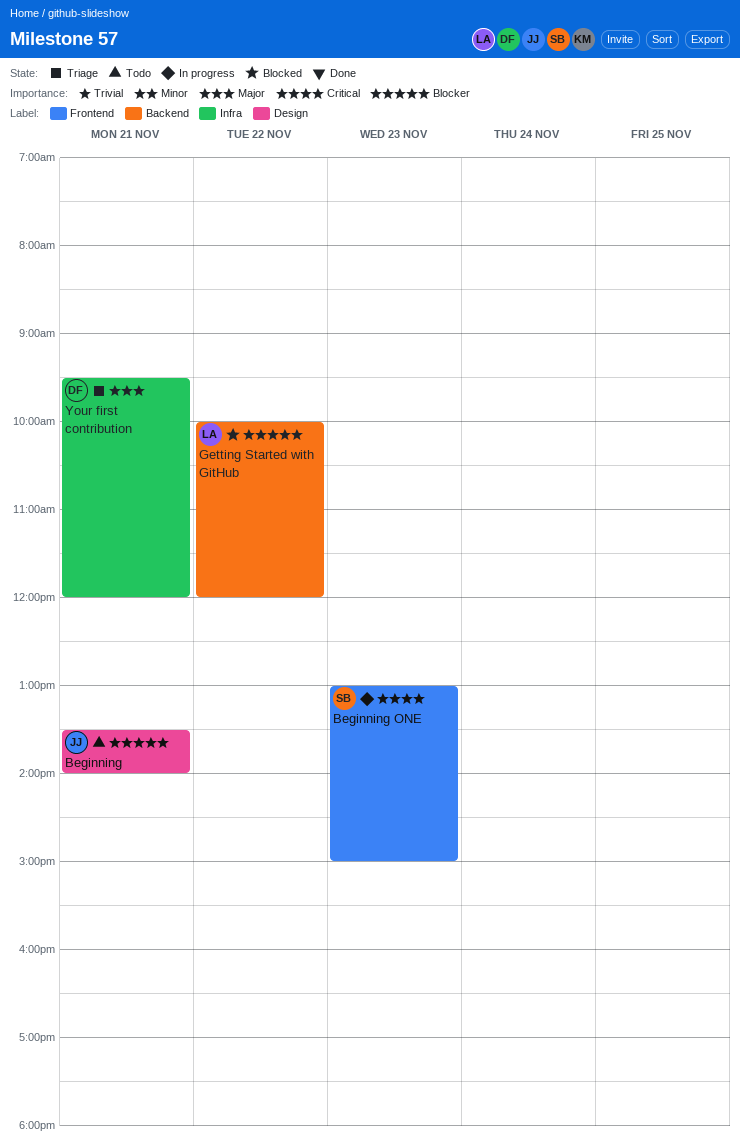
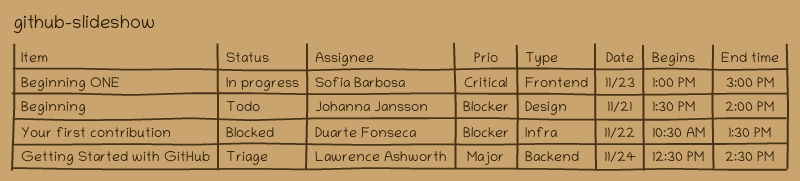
Getting Started with GitHub, status: Blocked -> Triage
Getting Started with GitHub, priority: Blocker -> Major
Getting Started with GitHub, day: Nov 22 -> Nov 24
Getting Started with GitHub, begins: 10:00 -> 12:30
Getting Started with GitHub, ends: 12:00 -> 14:30
Your first contribution, status: Triage -> Blocked
Your first contribution, priority: Major -> Blocker
Your first contribution, day: Nov 21 -> Nov 22
Your first contribution, begins: 09:30 -> 10:30
Your first contribution, ends: 12:00 -> 13:30

